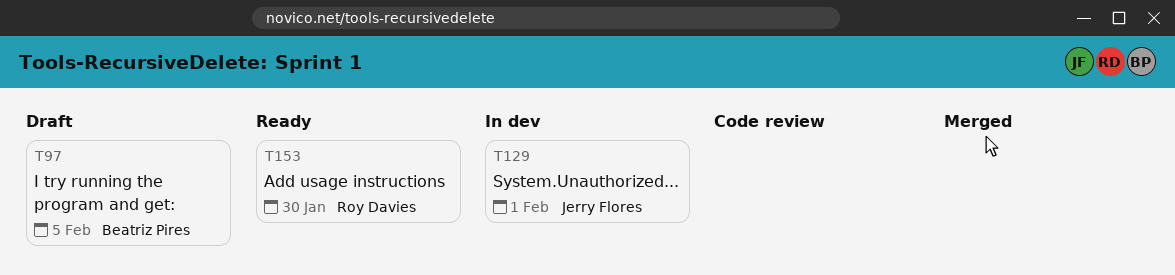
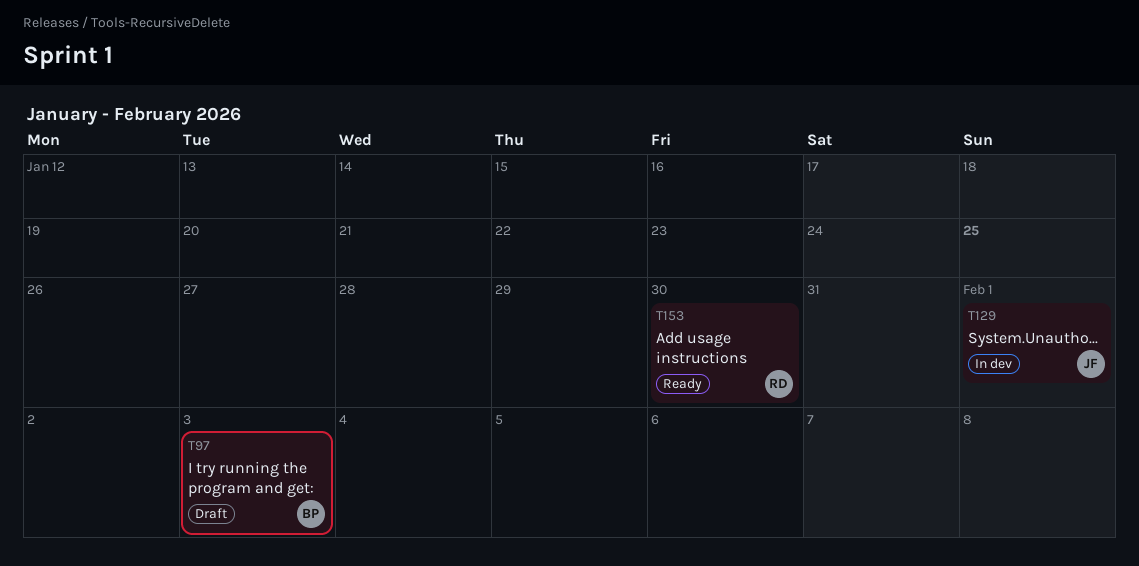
T97, due: Feb 5 -> Feb 3

